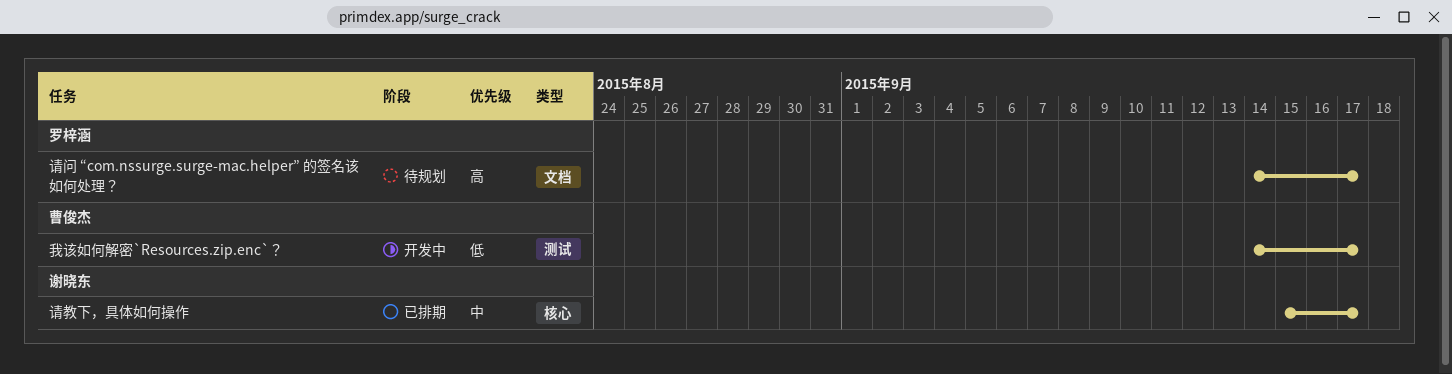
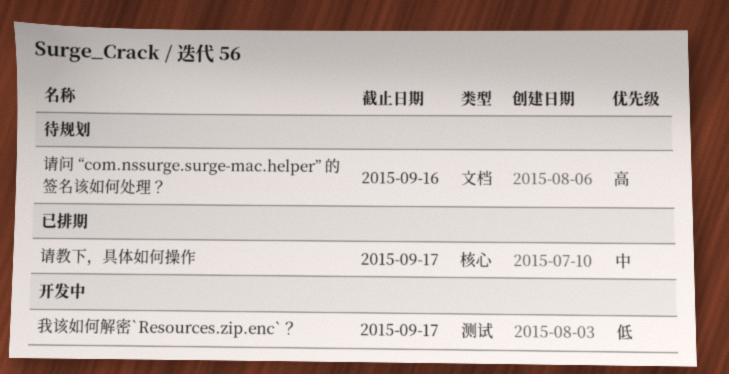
请问 “com.nssurge.surge-mac.helper” 的签名该如何处理？, due: Sep 17 -> Sep 16

